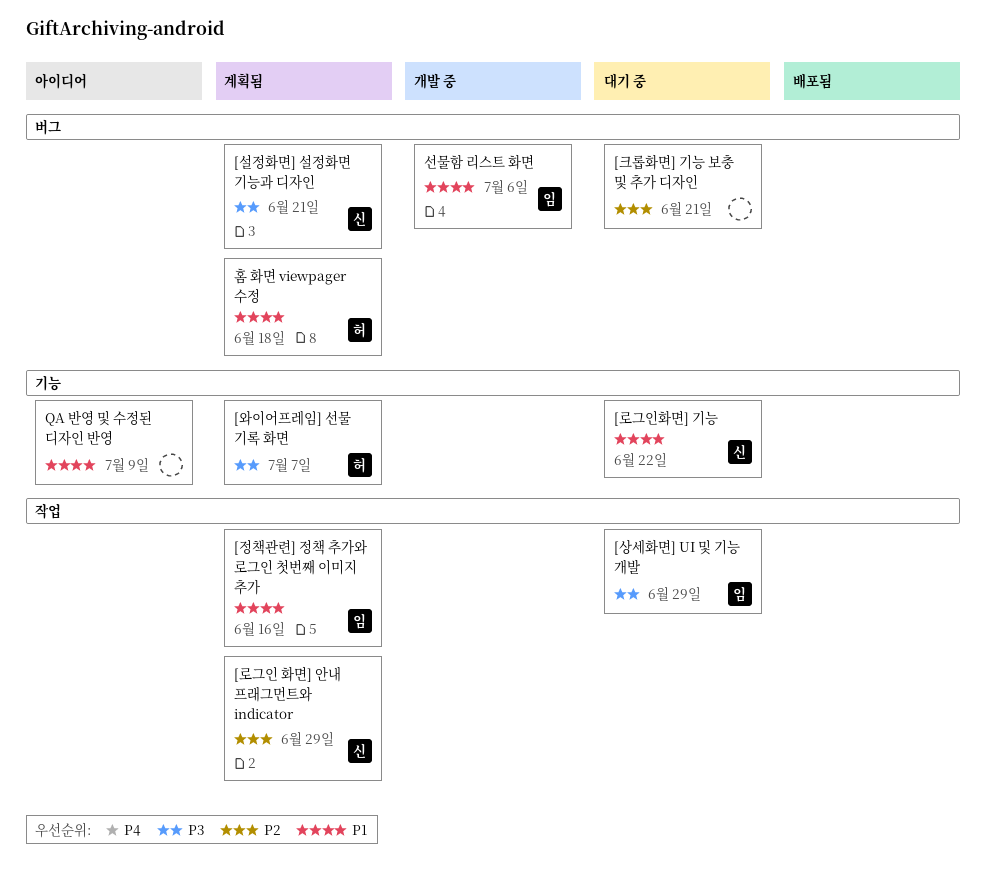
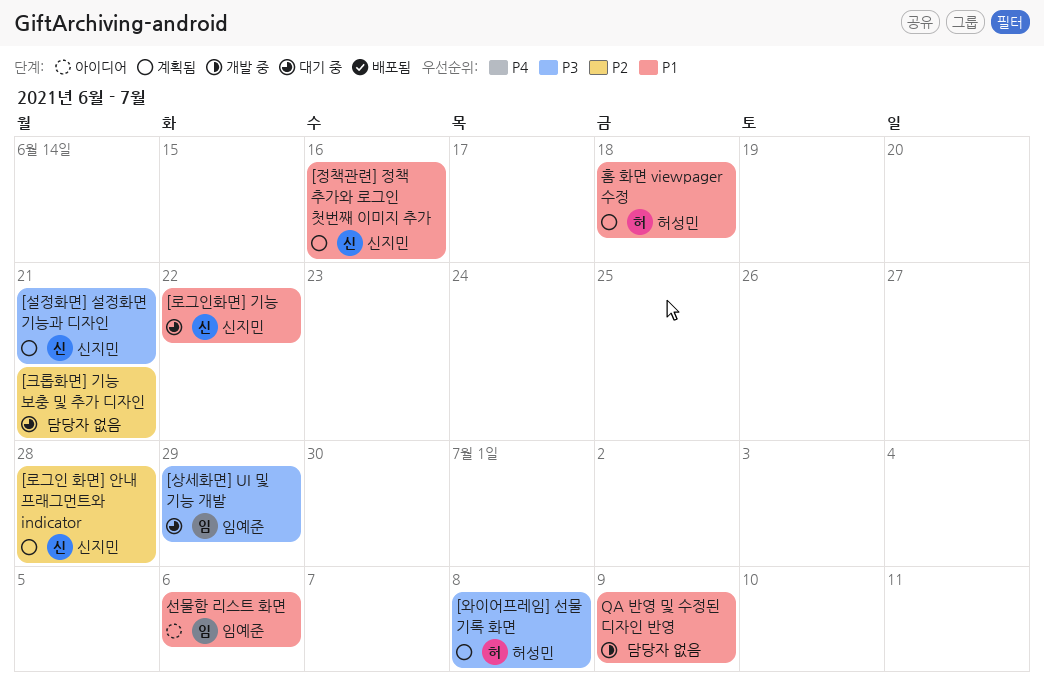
[로그인 화면] 안내 프래그먼트와 indicator, due: Jun 29 -> Jun 28
[와이어프레임] 선물 기록 화면, due: Jul 7 -> Jul 8
[정책관련] 정책 추가와 로그인 첫번째 이미지 추가, owner: 임예준 -> 신지민
QA 반영 및 수정된 디자인 반영, status: 아이디어 -> 개발 중
선물함 리스트 화면, status: 개발 중 -> 아이디어

